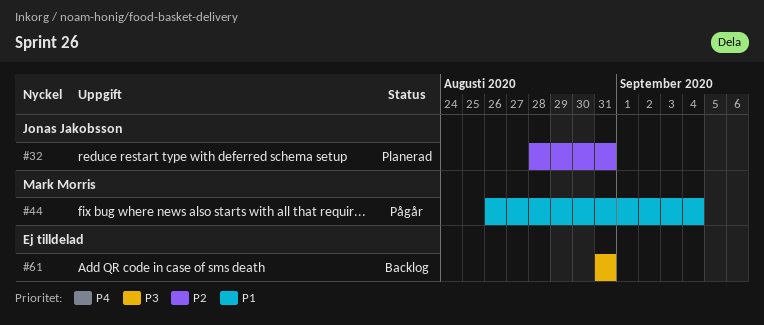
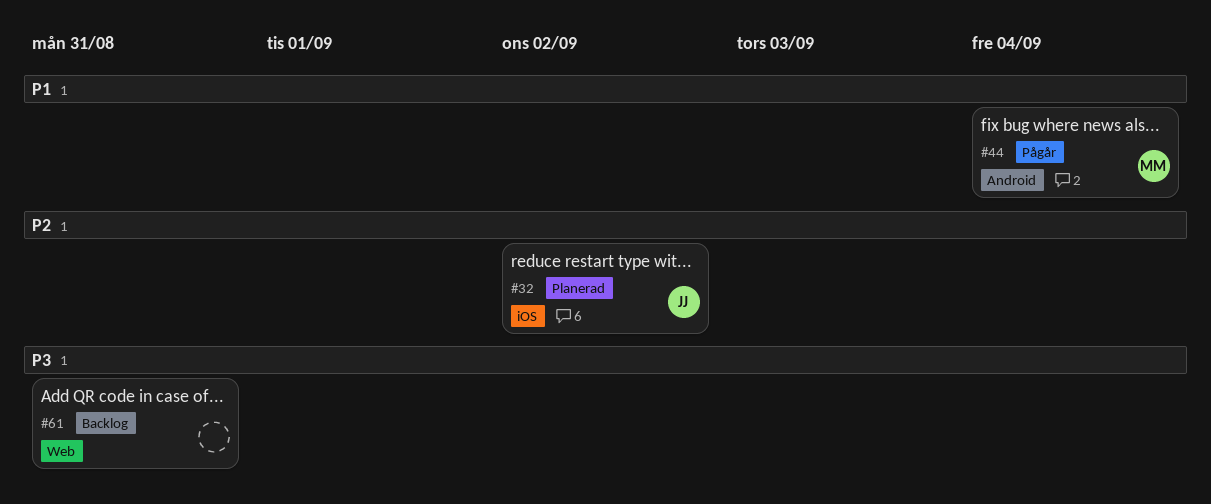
#32, due: Aug 31 -> Sep 2

